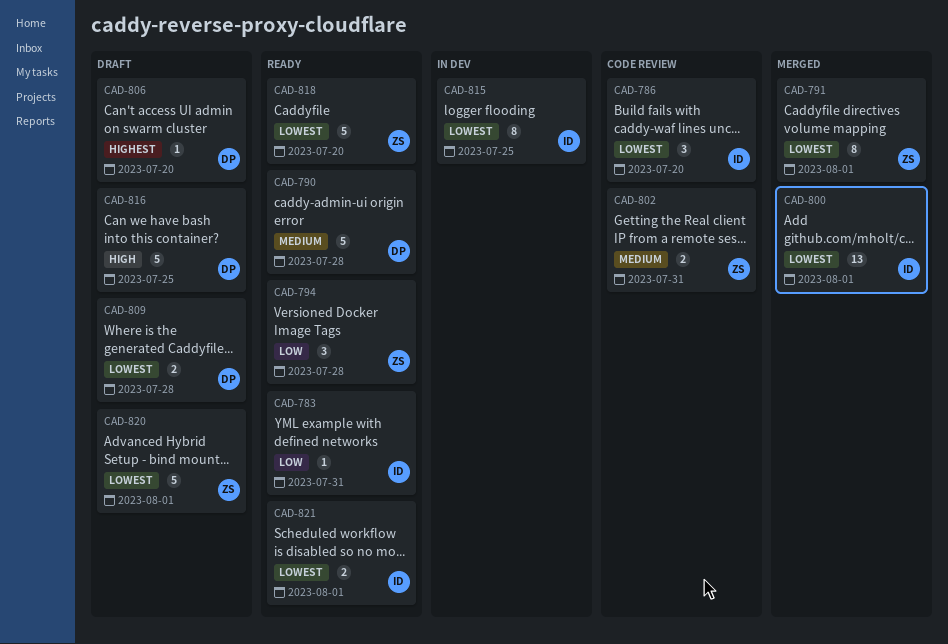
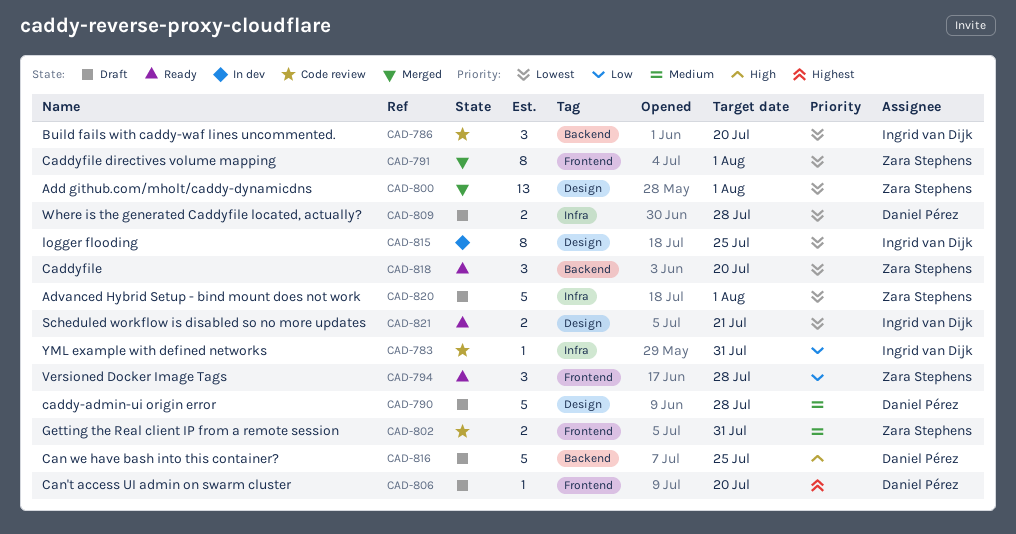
CAD-783, status: Ready -> Code review
CAD-790, status: Ready -> Draft
CAD-800, owner: Ingrid van Dijk -> Zara Stephens
CAD-818, estimate: 5 -> 3
CAD-821, due: Aug 1 -> Jul 21

